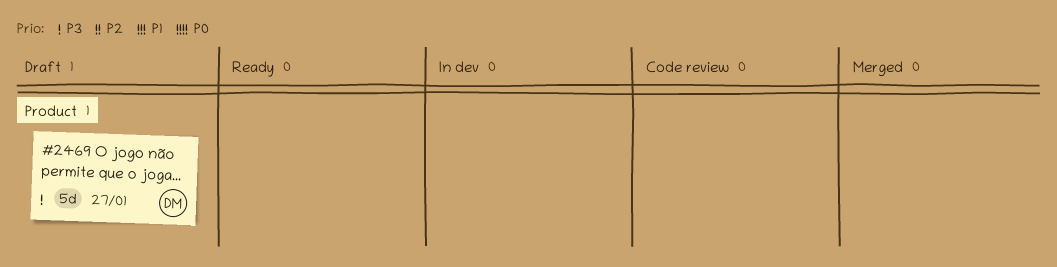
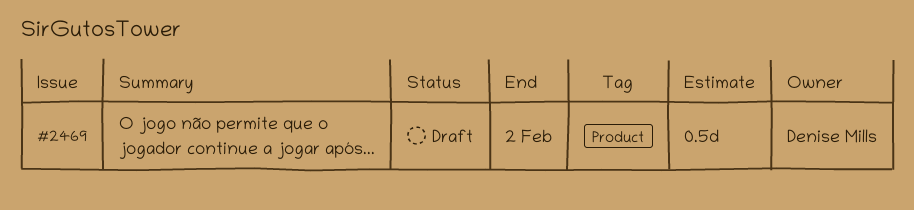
#2469, estimate: 5d -> 0.5d
#2469, due: Jan 27 -> Feb 2

